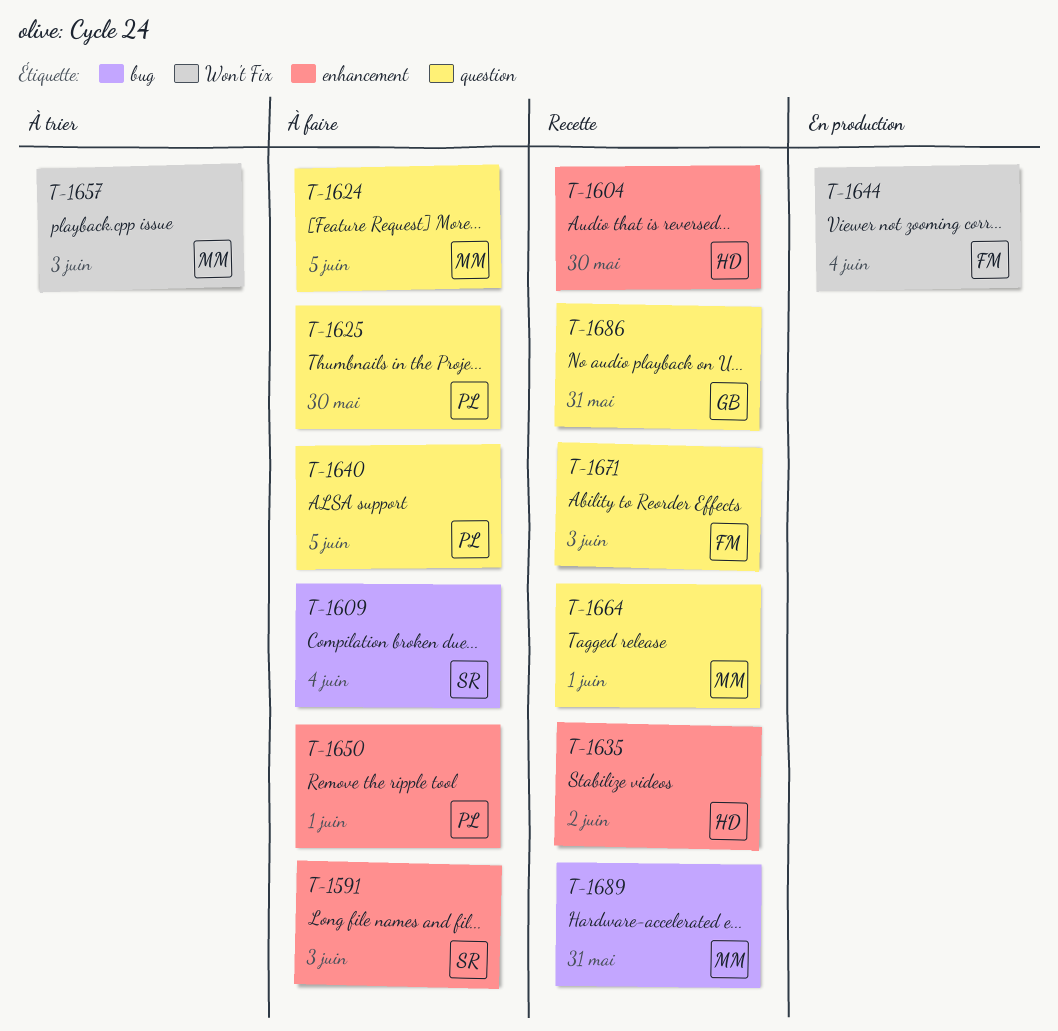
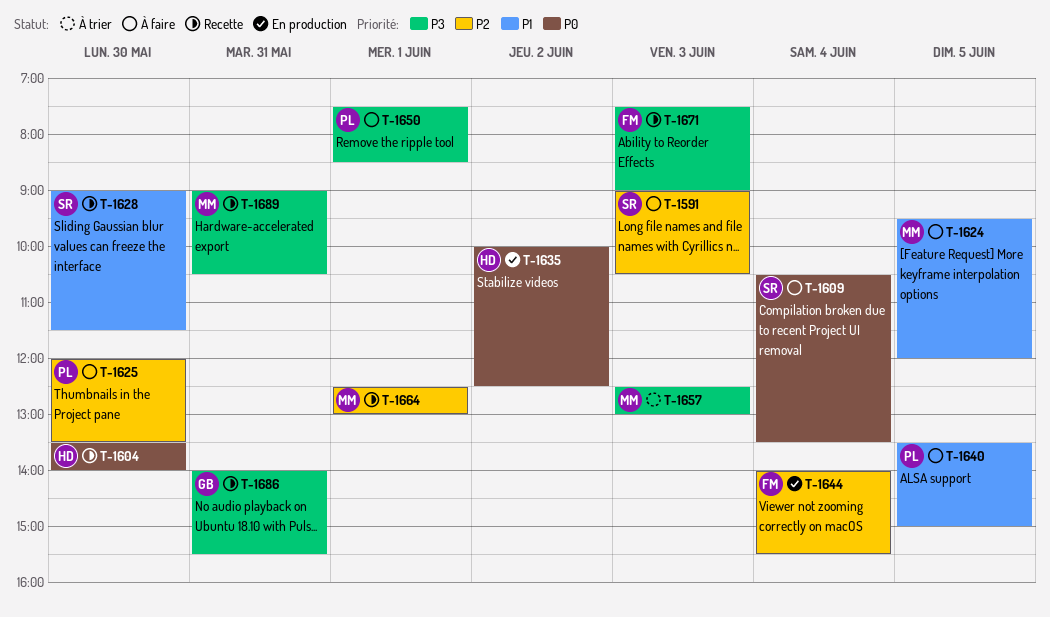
T-1628: none -> present
T-1635, status: Recette -> En production

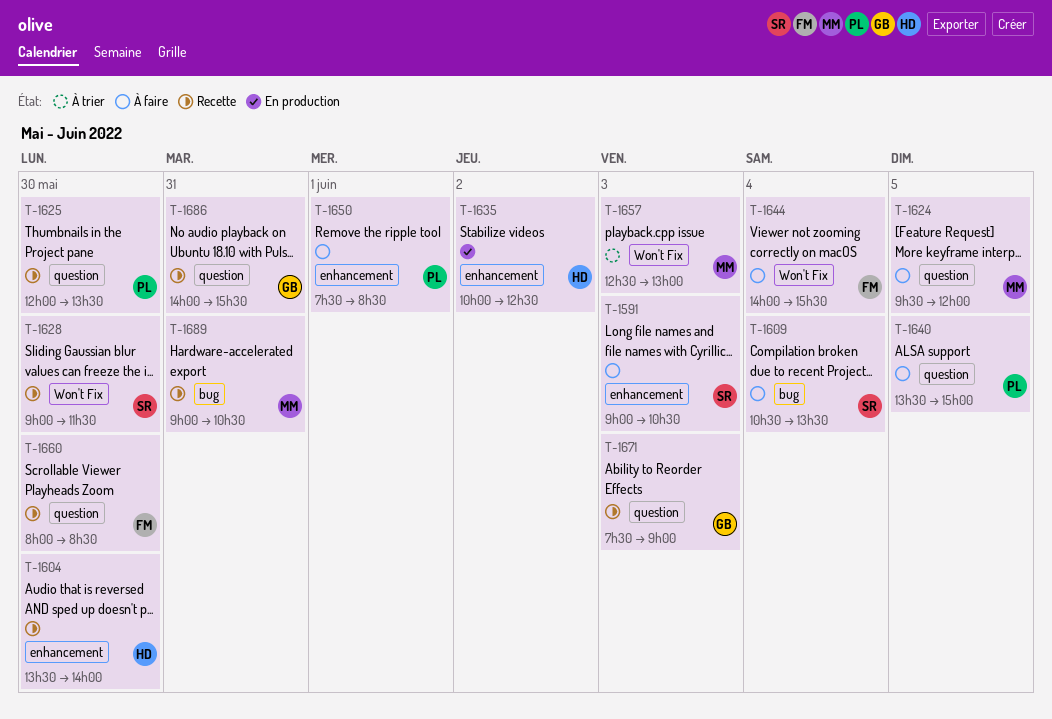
T-1625, status: À faire -> Recette
T-1644, status: En production -> À faire
T-1660: none -> present
T-1664: present -> none
T-1671, owner: FM -> GB

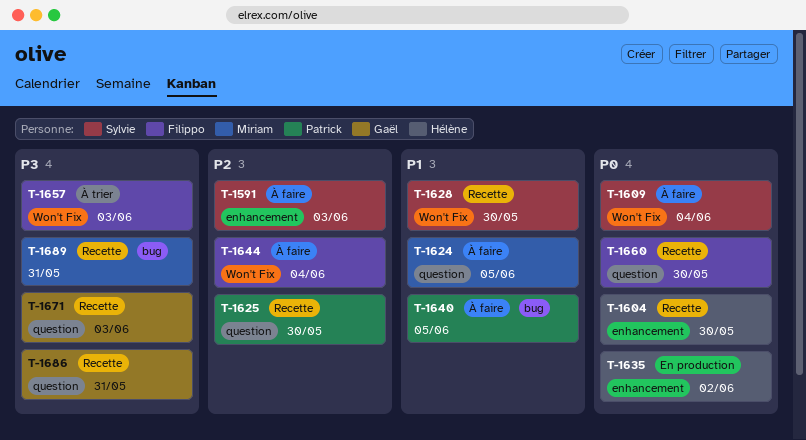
T-1609, label: bug -> Won't Fix
T-1640, label: question -> bug
T-1650: present -> none
T-1657, owner: Miriam -> Filippo

